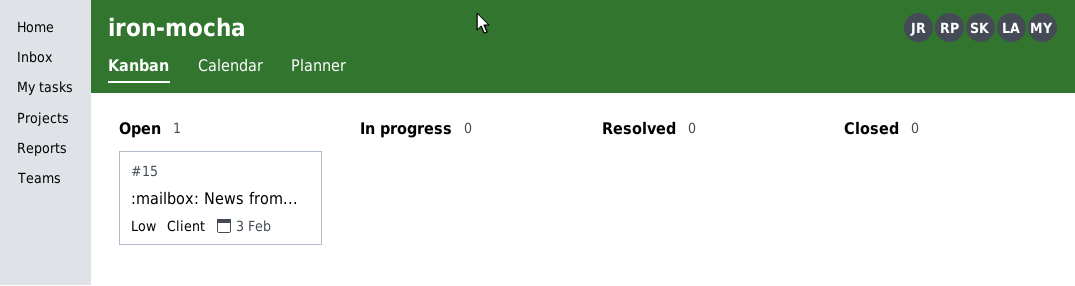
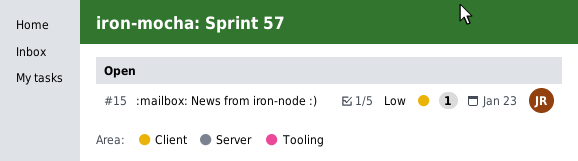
#15, due: Feb 3 -> Jan 23

